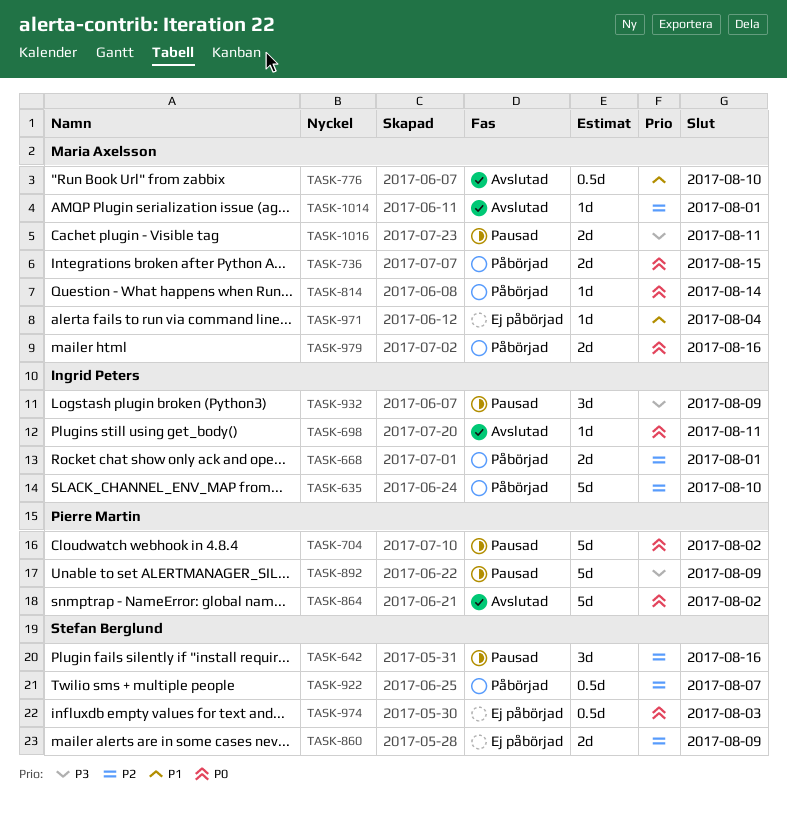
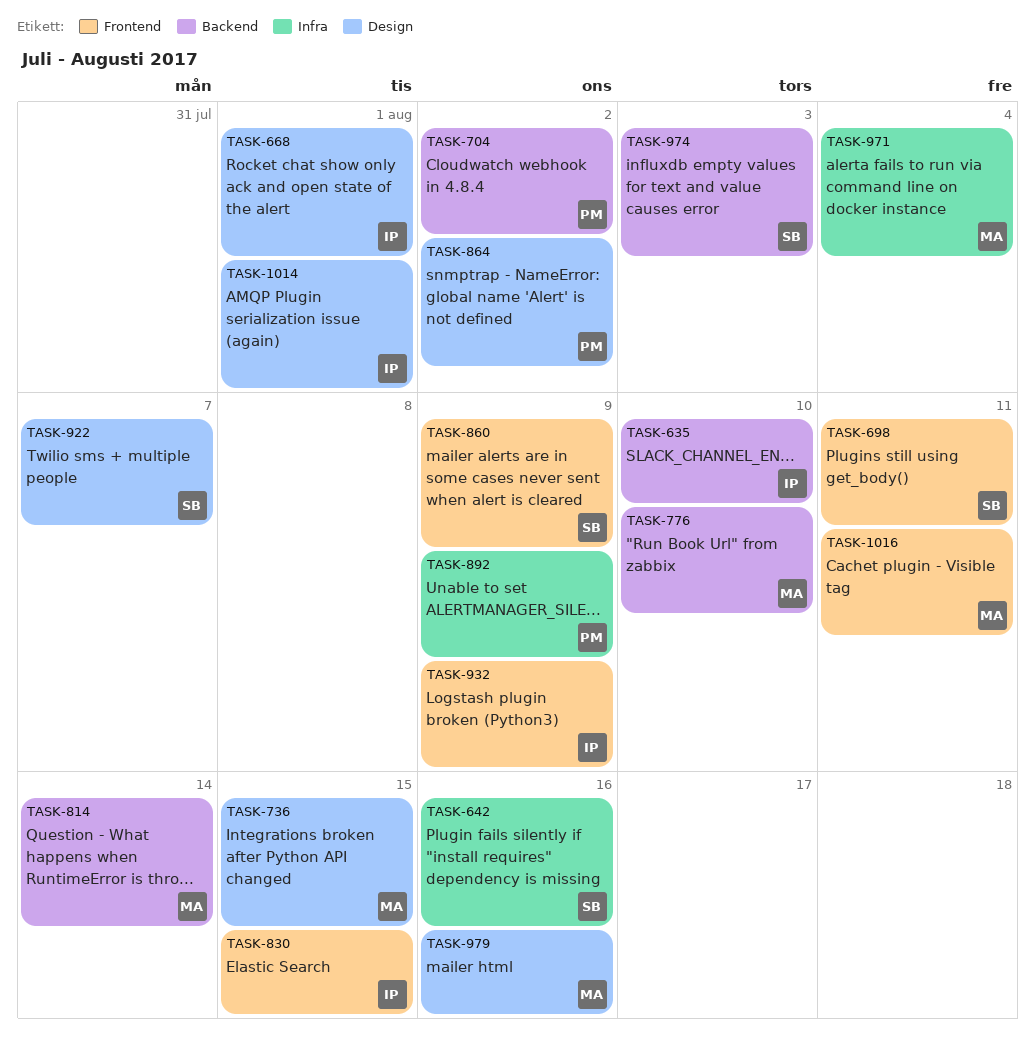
TASK-698, owner: Ingrid Peters -> Stefan Berglund
TASK-830: none -> present
TASK-1014, owner: Maria Axelsson -> Ingrid Peters

